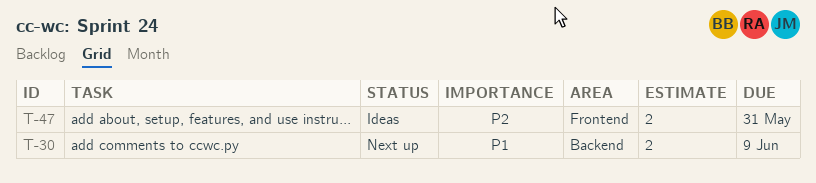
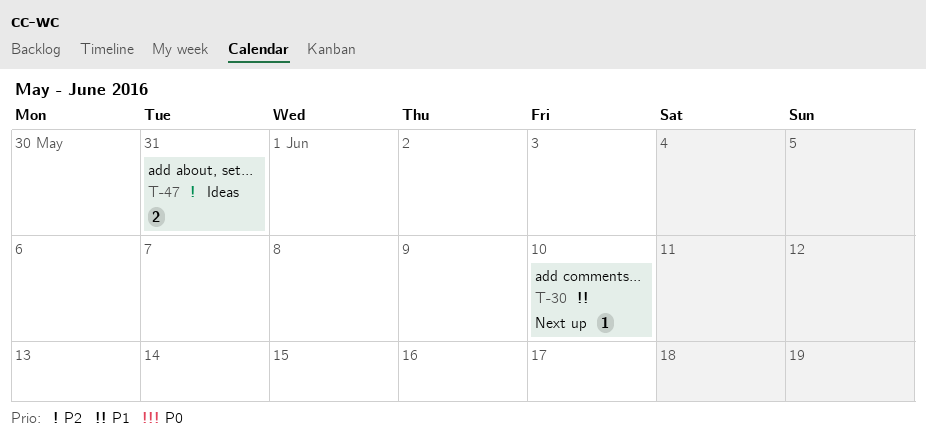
T-30, estimate: 2 -> 1
T-30, due: Jun 9 -> Jun 10

